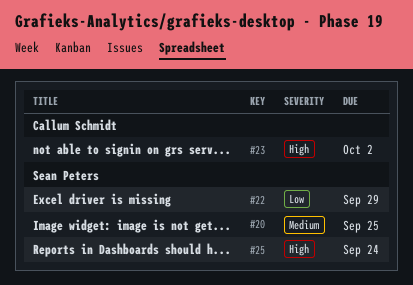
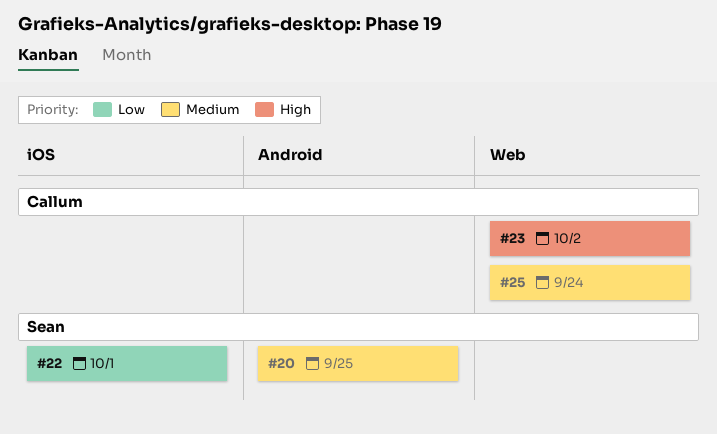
#22, due: Sep 29 -> Oct 1
#25, owner: Sean Peters -> Callum Schmidt
#25, priority: High -> Medium

